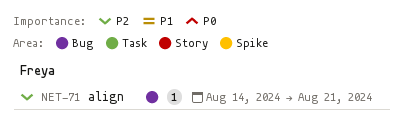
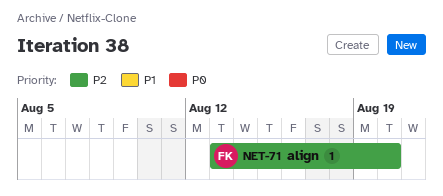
NET-71, start: Aug 14 -> Aug 13
NET-71, due: Aug 21 -> Aug 20

